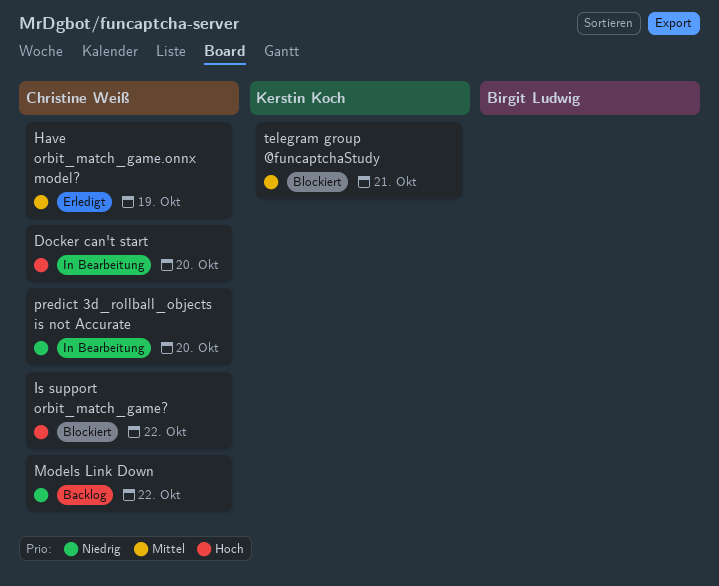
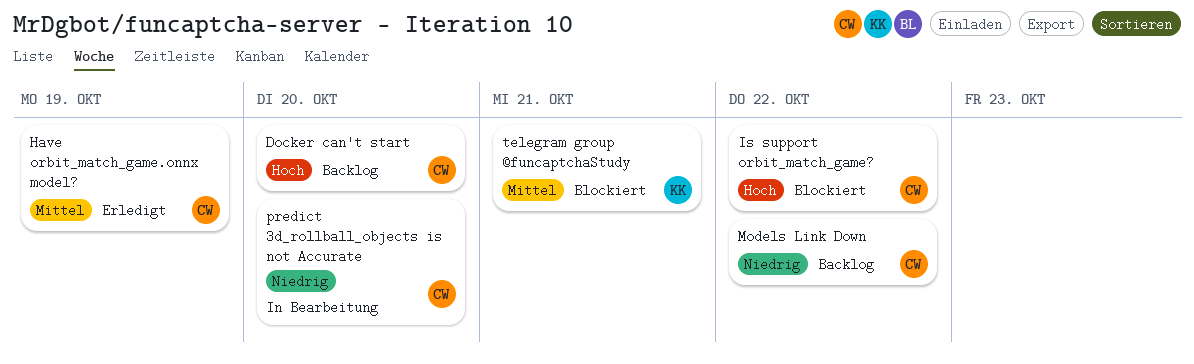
Docker can't start, status: In Bearbeitung -> Backlog

